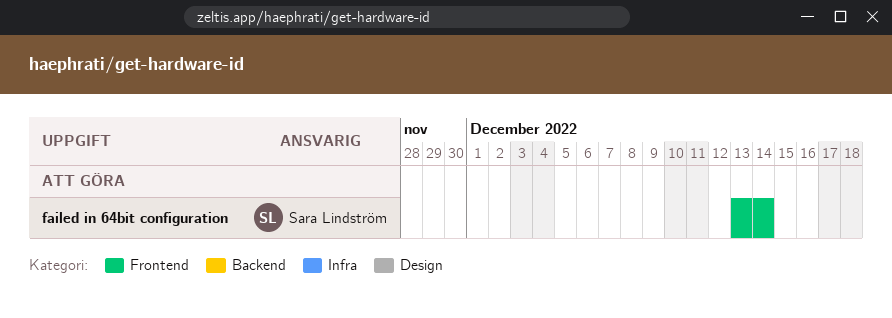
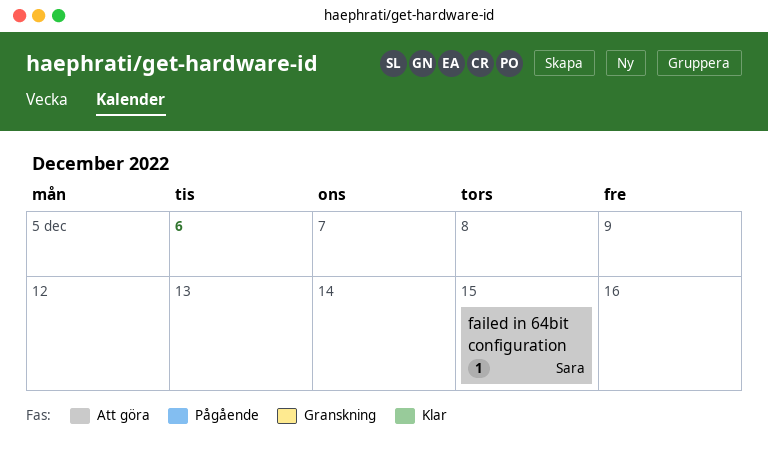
failed in 64bit configuration, due: Dec 14 -> Dec 15

